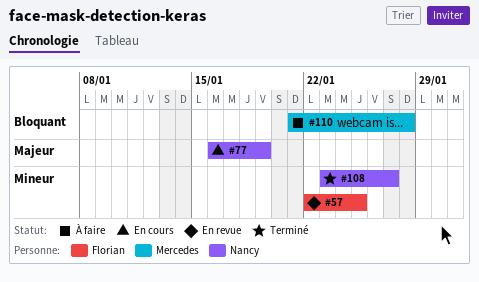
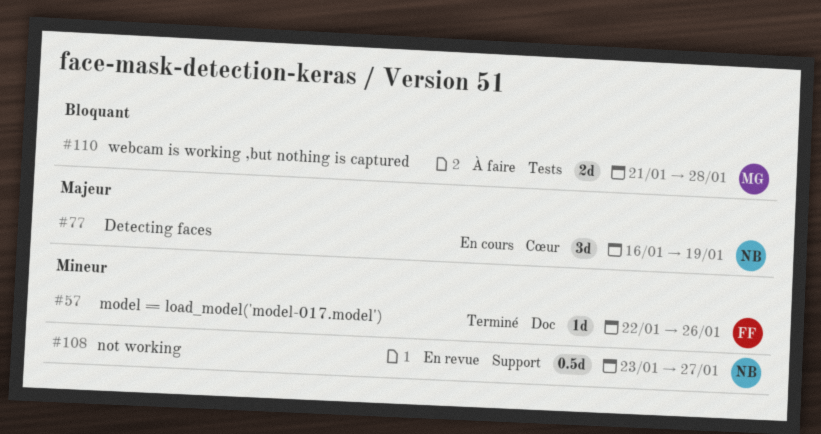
#57, status: En revue -> Terminé
#57, due: Jan 25 -> Jan 26
#108, status: Terminé -> En revue

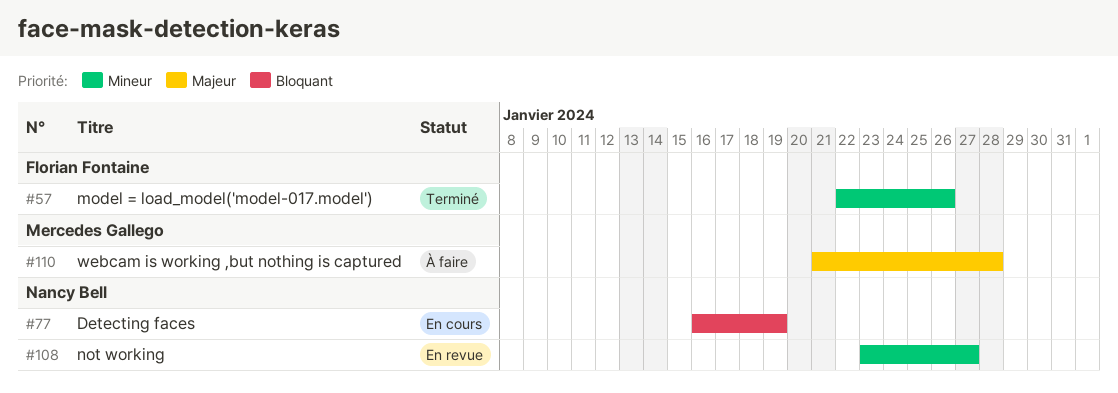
#77, priority: Majeur -> Bloquant
#110, priority: Bloquant -> Majeur

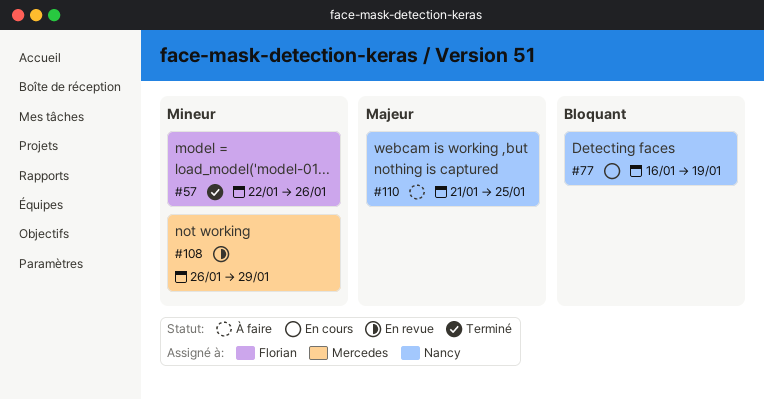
#108, owner: Nancy Bell -> Mercedes Gallego
#108, start: Jan 23 -> Jan 26
#108, due: Jan 27 -> Jan 29
#110, owner: Mercedes Gallego -> Nancy Bell
#110, due: Jan 28 -> Jan 25

